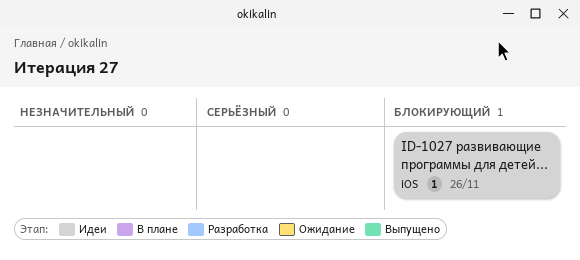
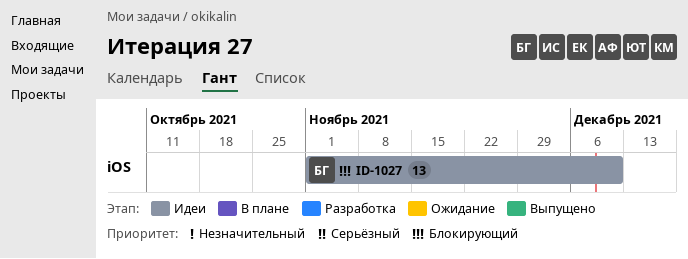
ID-1027, estimate: 1 -> 13
ID-1027, due: Nov 26 -> Dec 10

